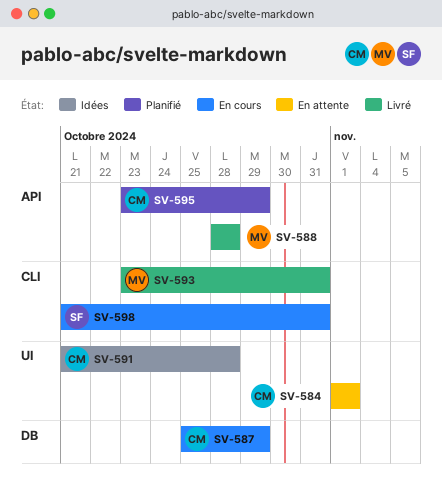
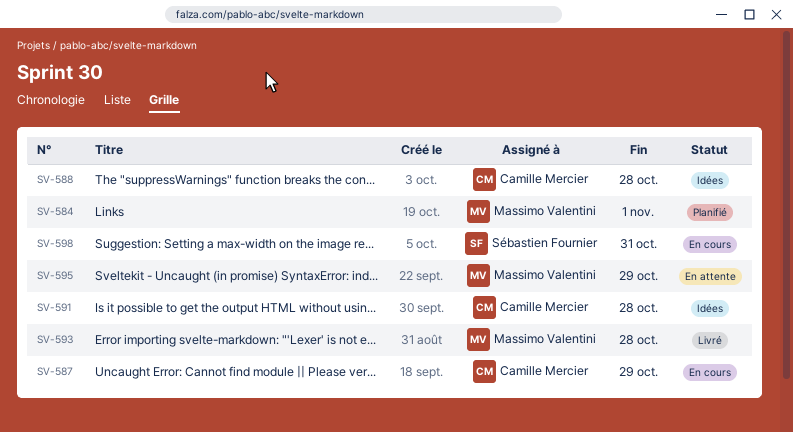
SV-584, status: En attente -> Planifié
SV-584, owner: Camille Mercier -> Massimo Valentini
SV-588, status: Livré -> Idées
SV-588, owner: Massimo Valentini -> Camille Mercier
SV-593, due: Oct 31 -> Oct 28
SV-595, status: Planifié -> En attente
SV-595, owner: Camille Mercier -> Massimo Valentini

